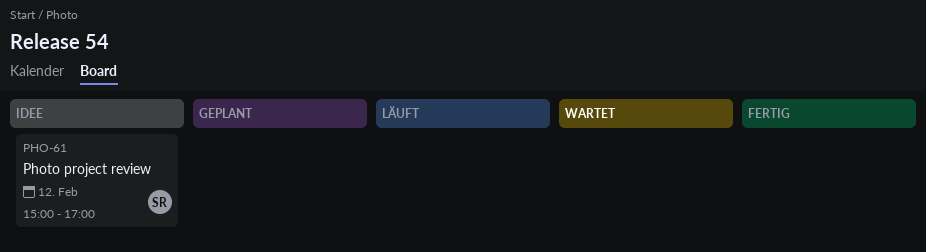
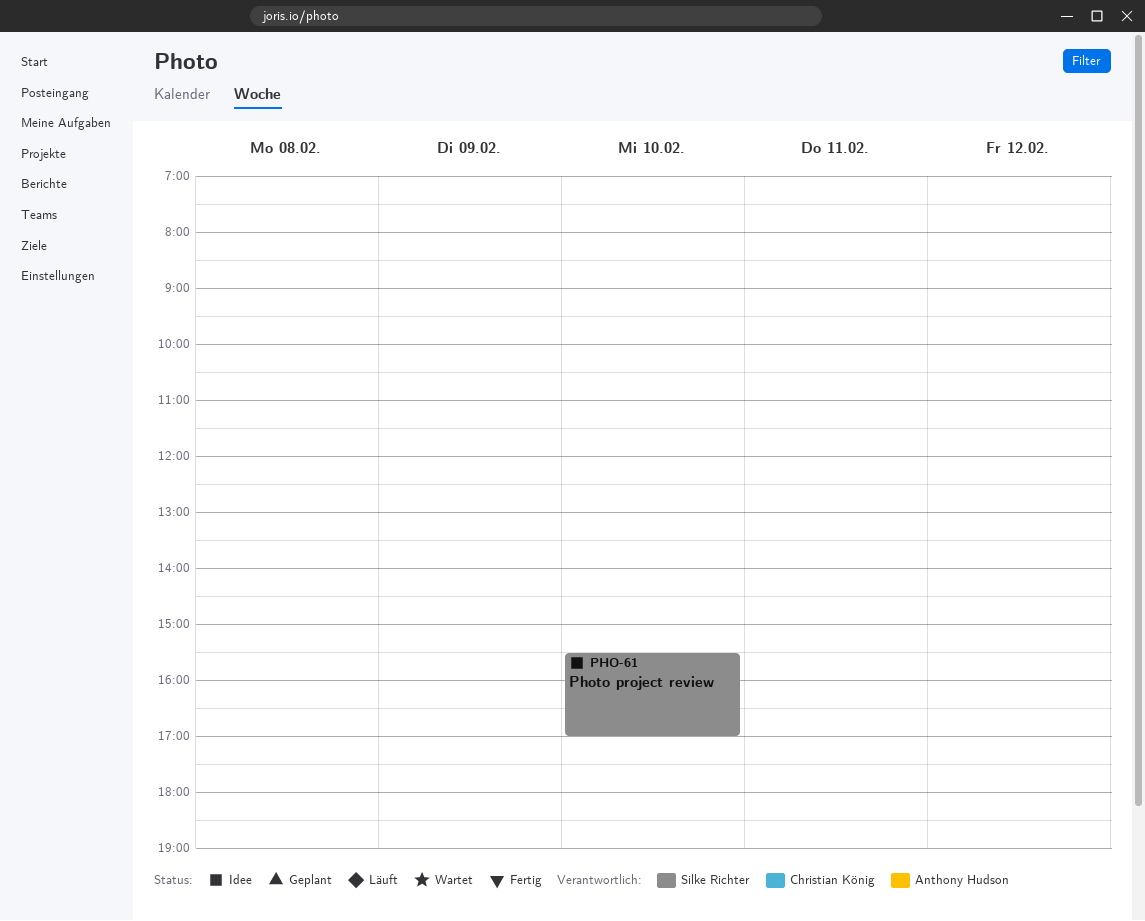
PHO-61, day: Feb 12 -> Feb 10
PHO-61, begins: 15:00 -> 15:30

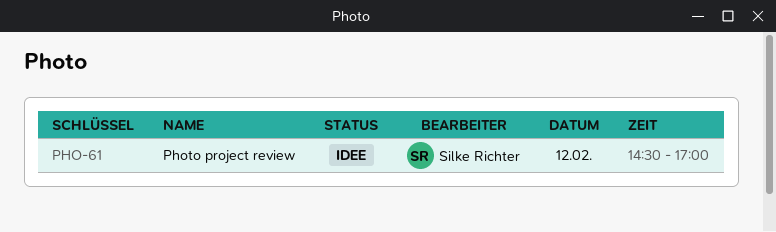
PHO-61, day: Feb 10 -> Feb 12
PHO-61, begins: 15:30 -> 14:30

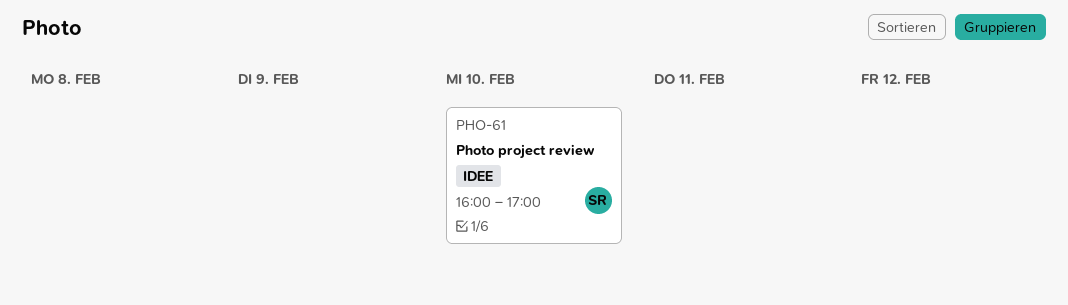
PHO-61, day: Feb 12 -> Feb 10
PHO-61, begins: 14:30 -> 16:00

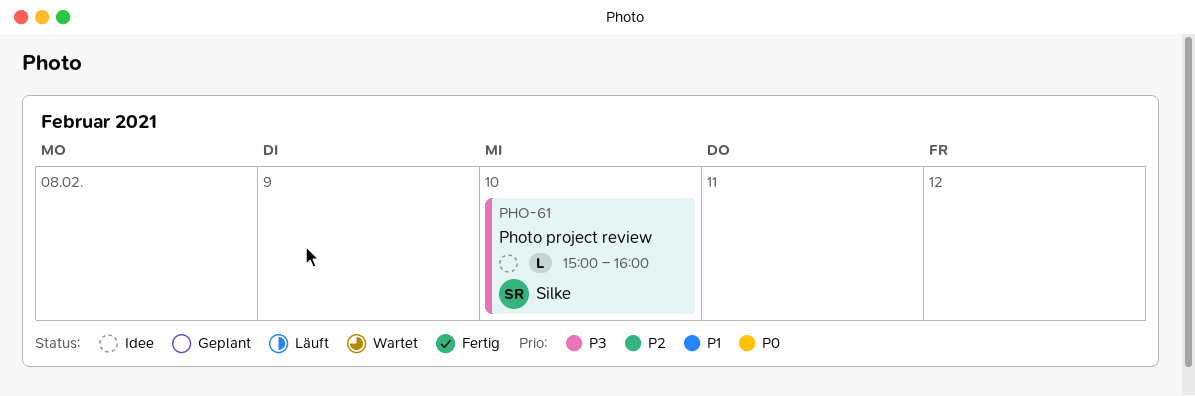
PHO-61, begins: 16:00 -> 15:00
PHO-61, ends: 17:00 -> 16:00

